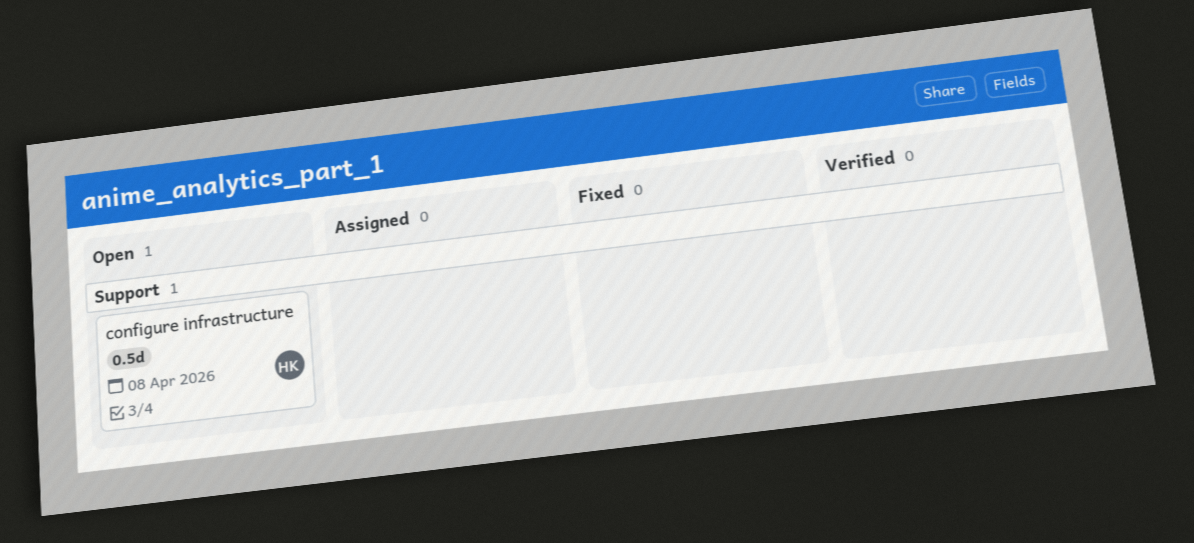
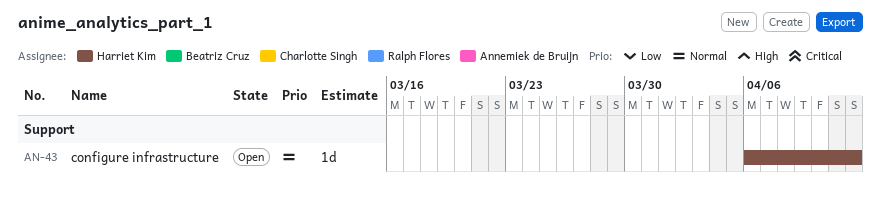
configure infrastructure, estimate: 0.5d -> 1d
configure infrastructure, due: Apr 8 -> Apr 12

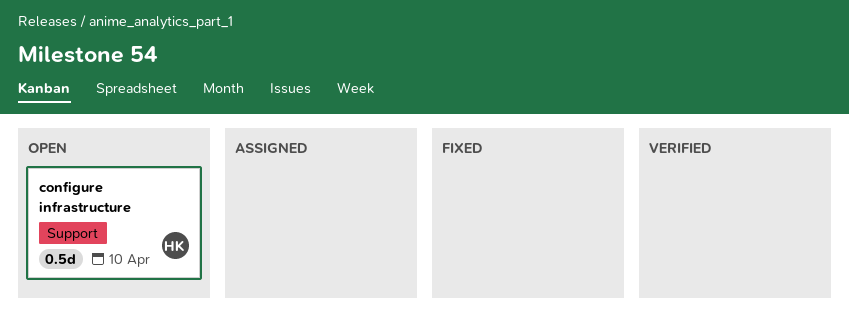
configure infrastructure, estimate: 1d -> 0.5d
configure infrastructure, due: Apr 12 -> Apr 10

